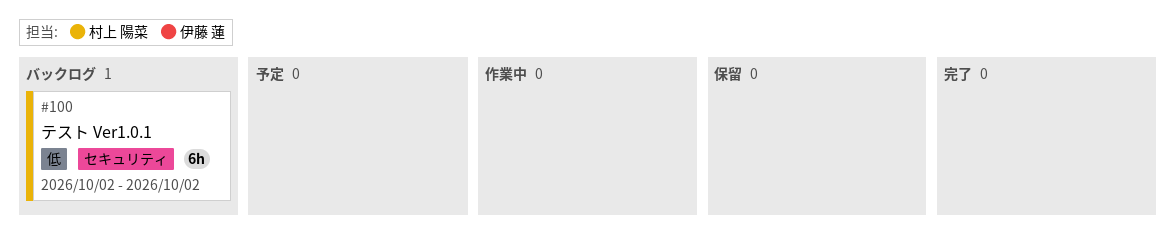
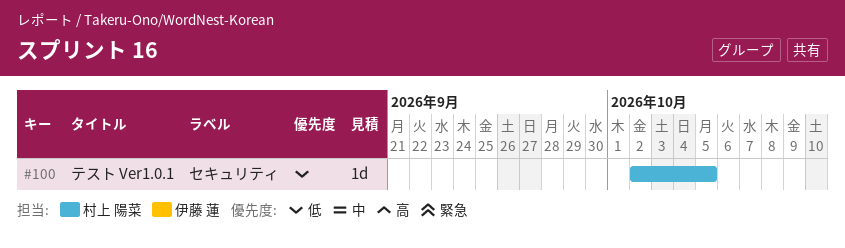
#100, estimate: 6h -> 1d
#100, due: Oct 2 -> Oct 5

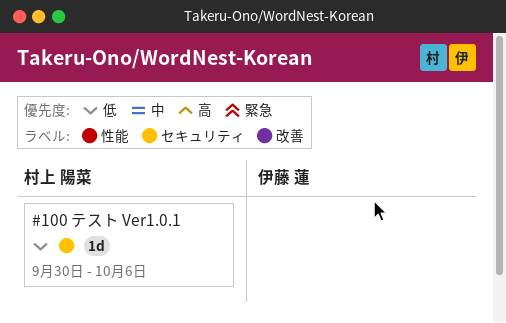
#100, start: Oct 2 -> Sep 30
#100, due: Oct 5 -> Oct 6

